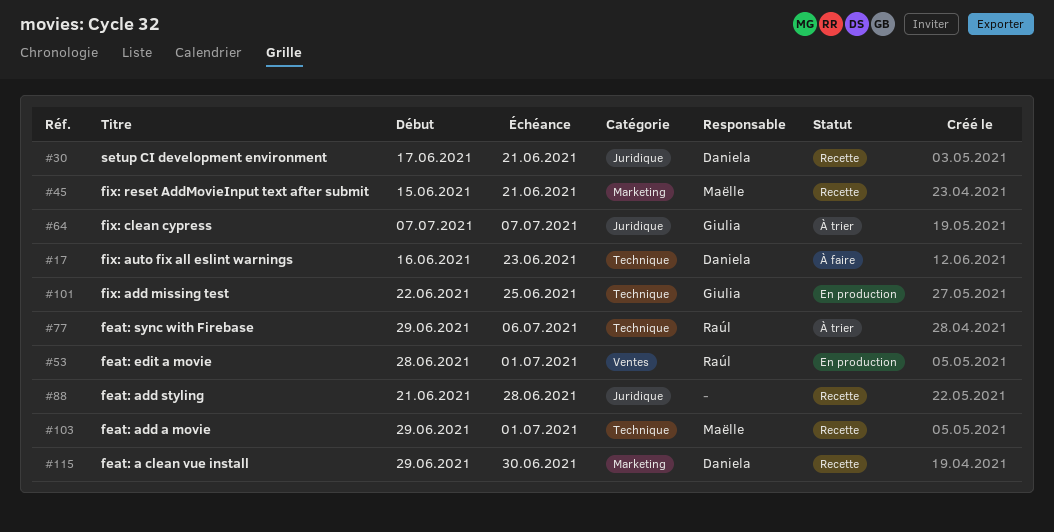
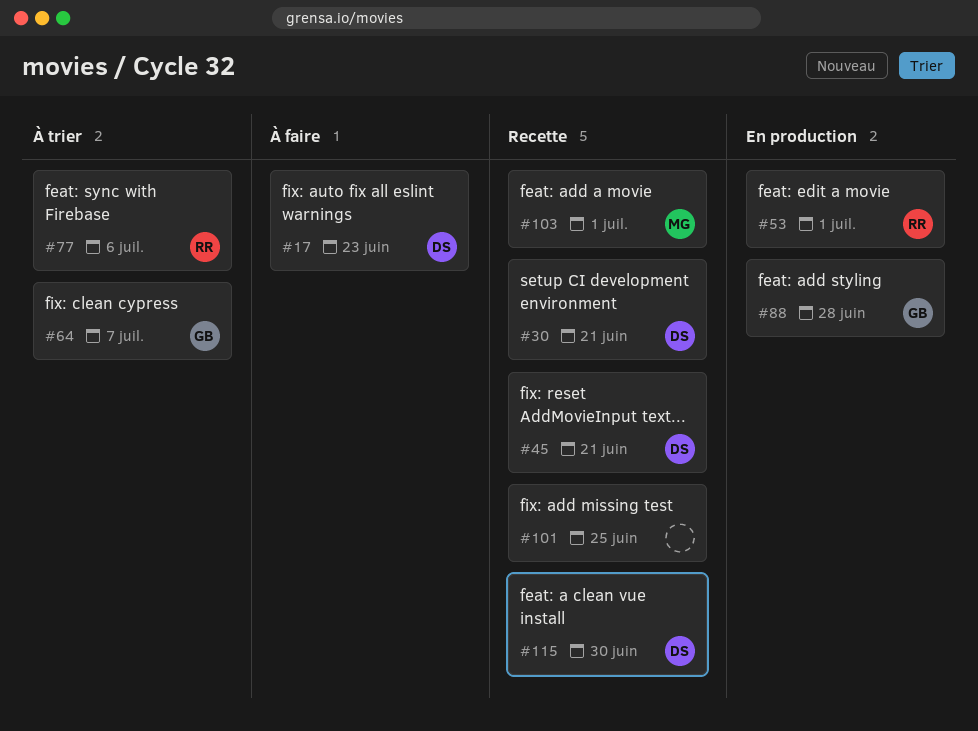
#45, owner: Maëlle -> Daniela
#88, status: Recette -> En production
#88, owner: none -> Giulia
#101, status: En production -> Recette
#101, owner: Giulia -> none

